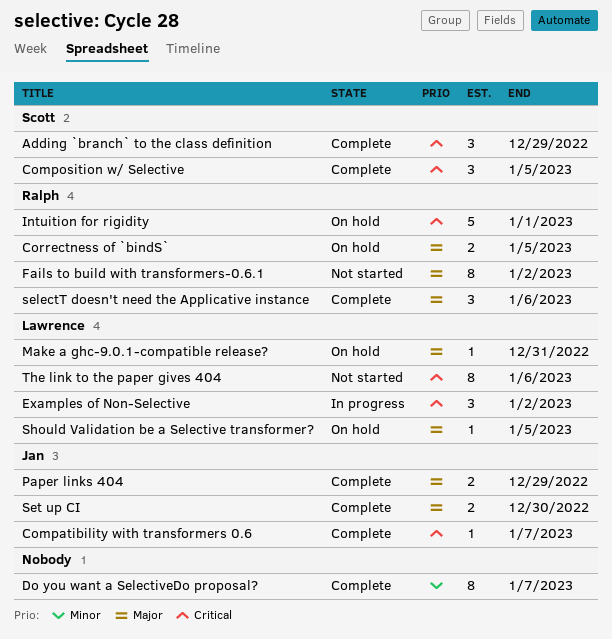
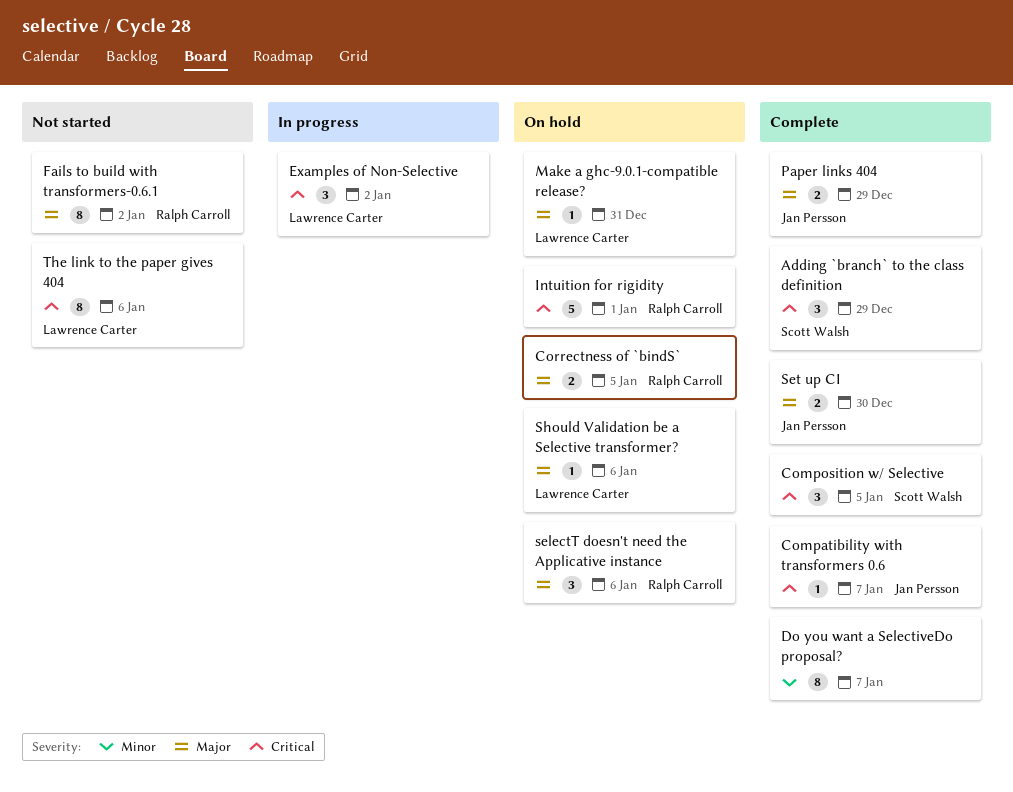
selectT doesn't need the Applicative instance, status: Complete -> On hold
Should Validation be a Selective transformer?, due: Jan 5 -> Jan 6

